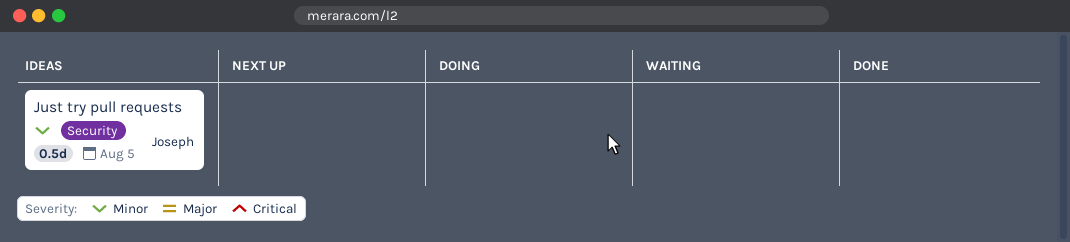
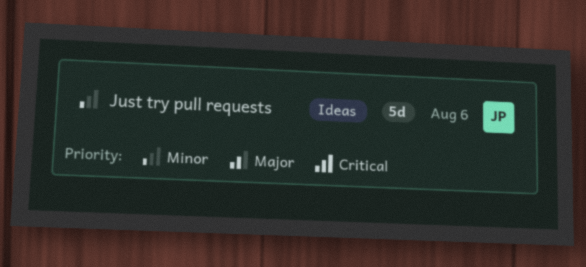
Just try pull requests, estimate: 0.5d -> 5d
Just try pull requests, due: Aug 5 -> Aug 6

